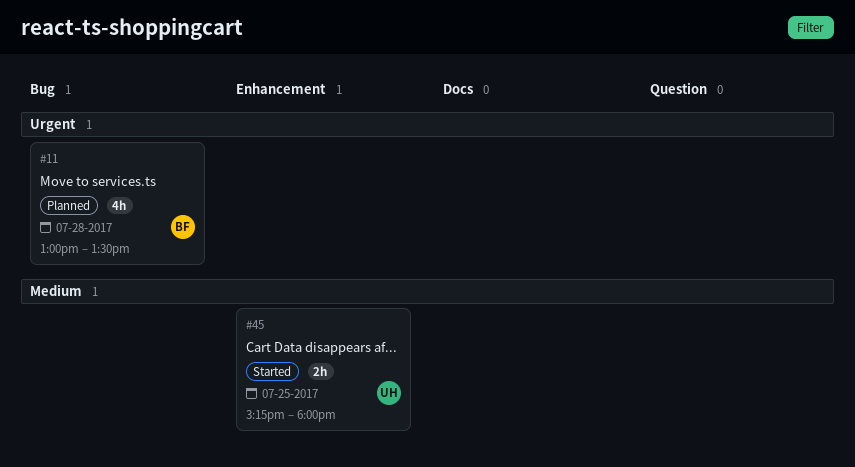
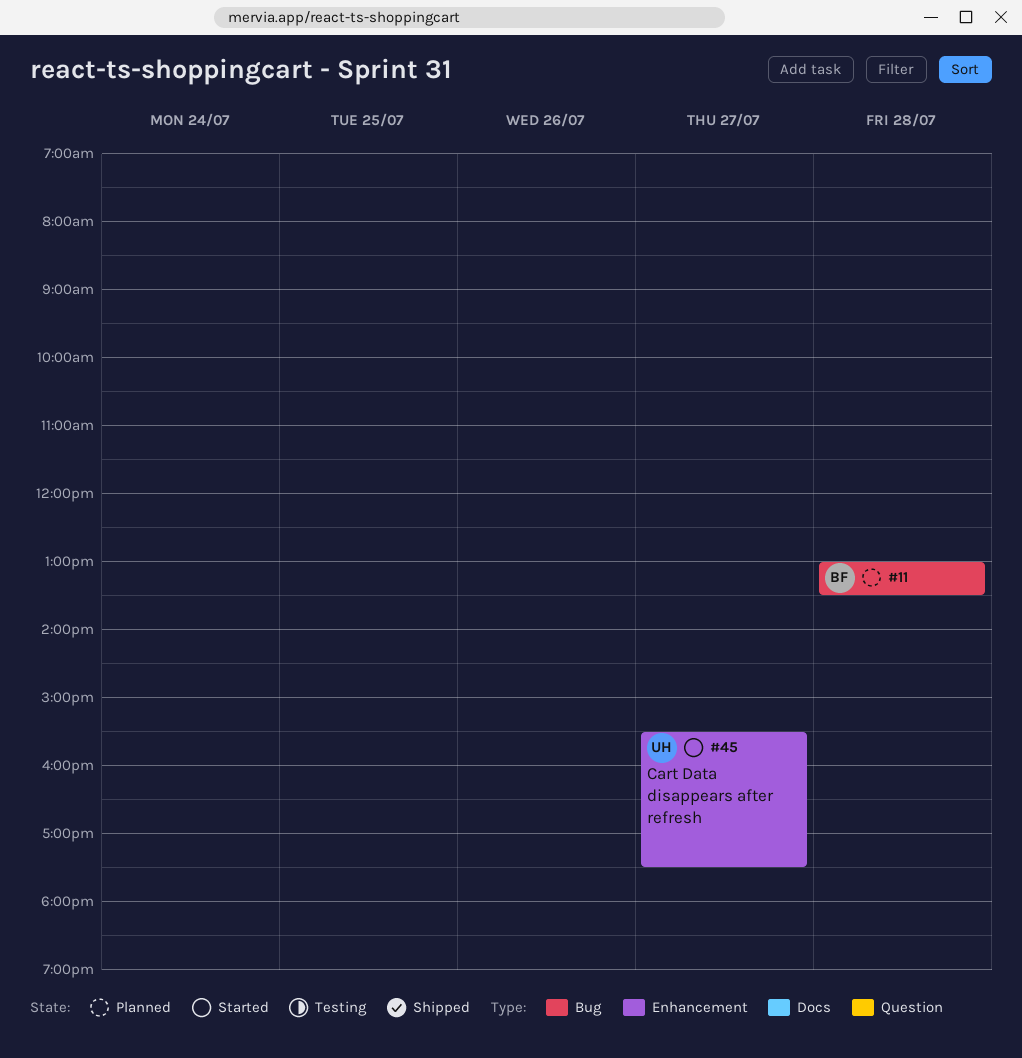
#45, day: Jul 25 -> Jul 27
#45, begins: 15:15 -> 15:30
#45, ends: 18:00 -> 17:30

